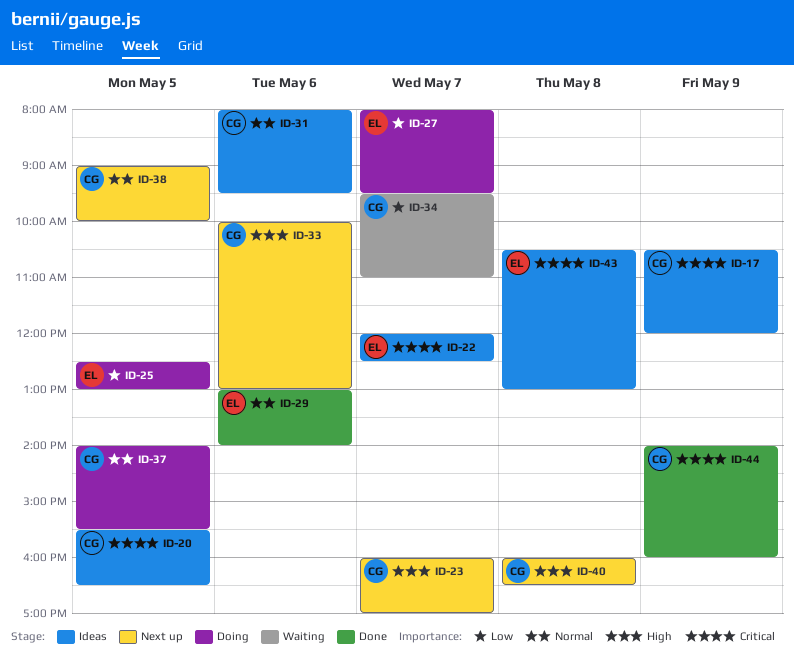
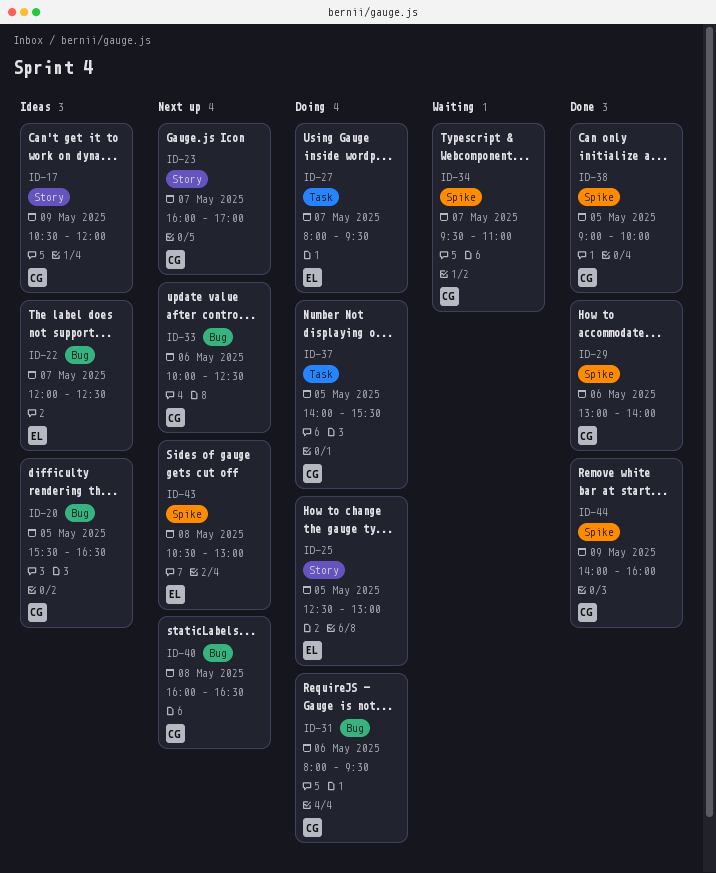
ID-29, owner: EL -> CG
ID-31, status: Ideas -> Doing
ID-33, ends: 13:00 -> 12:30
ID-38, status: Next up -> Done
ID-43, status: Ideas -> Next up

